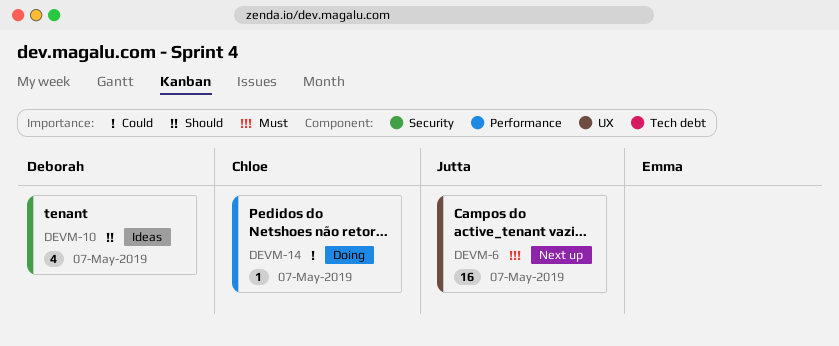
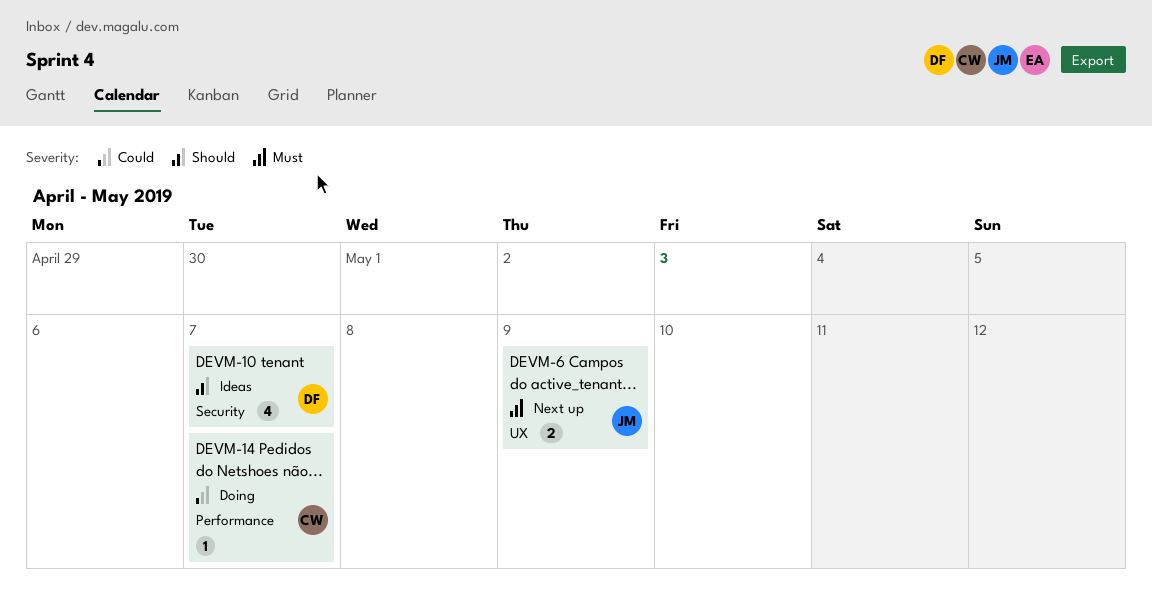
DEVM-6, estimate: 16 -> 2
DEVM-6, due: May 7 -> May 9

